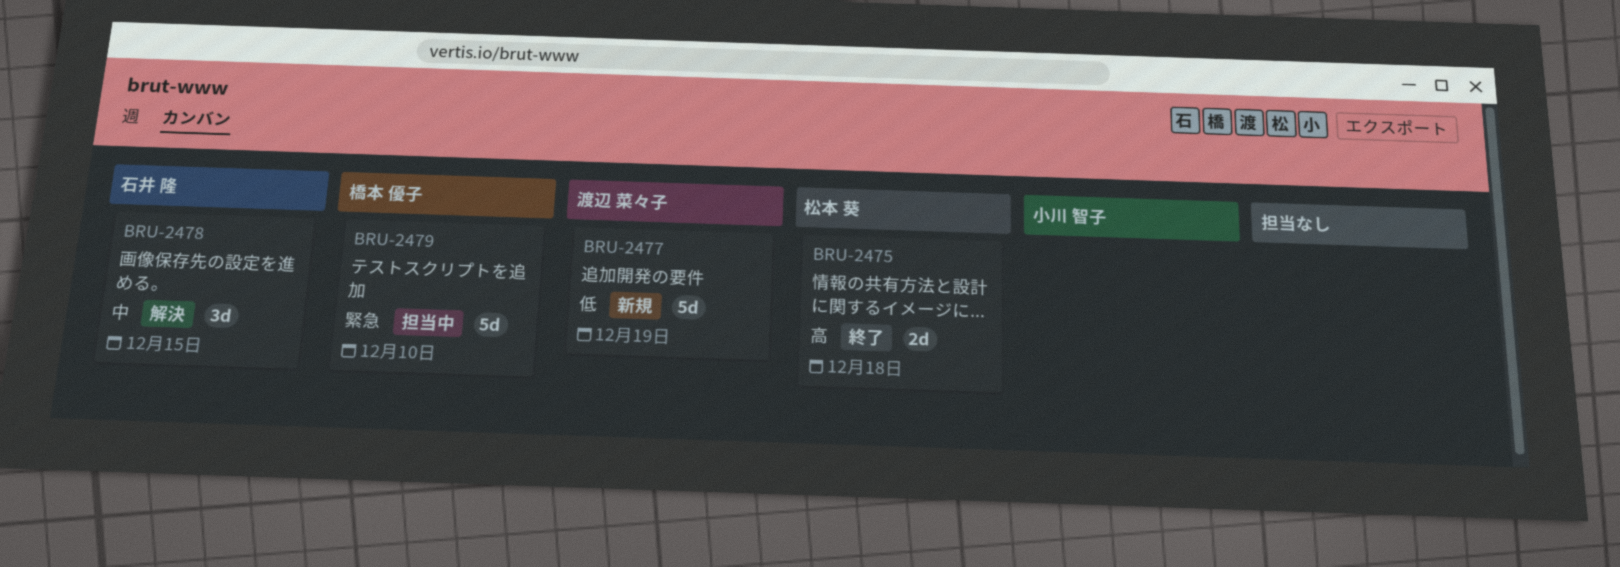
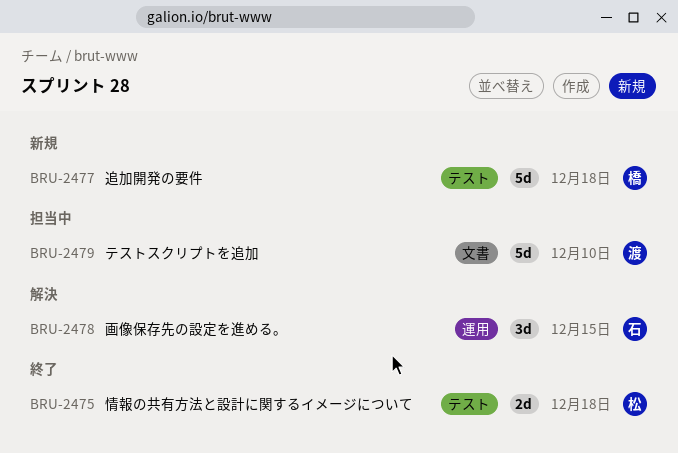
BRU-2477, owner: 渡辺 菜々子 -> 橋本 優子
BRU-2477, due: Dec 19 -> Dec 18
BRU-2479, owner: 橋本 優子 -> 渡辺 菜々子

